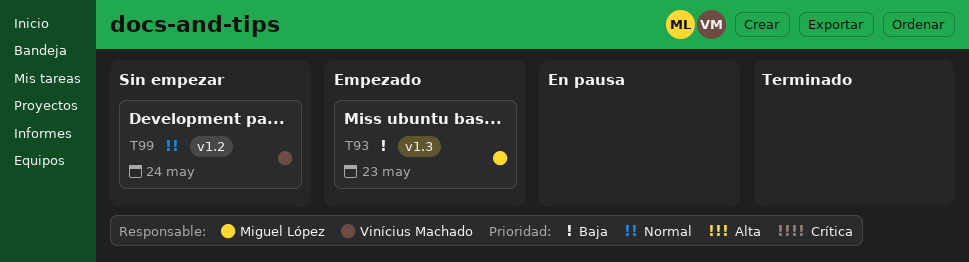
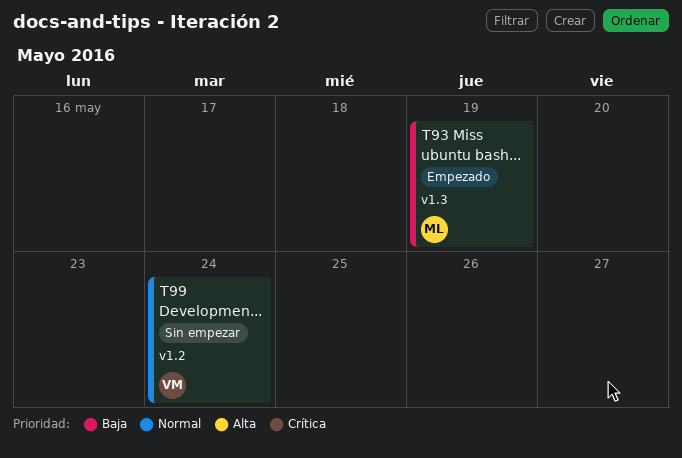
T93, due: May 23 -> May 19

